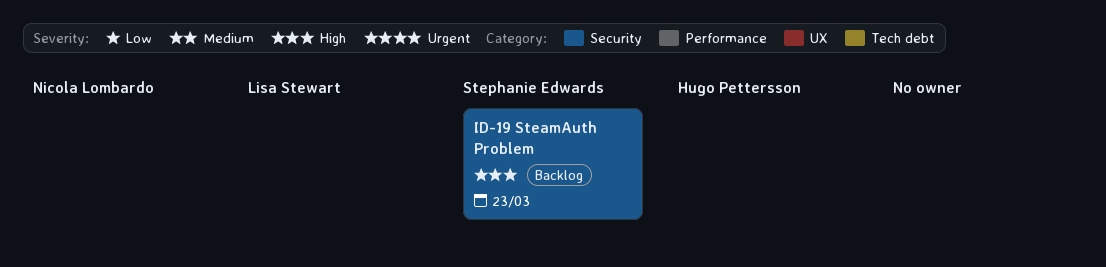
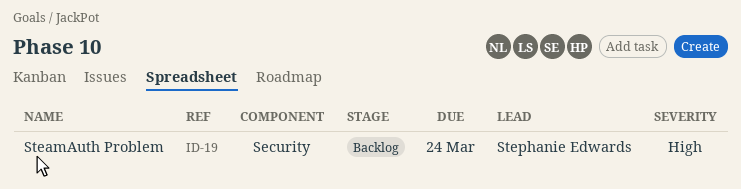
ID-19, due: Mar 23 -> Mar 24

